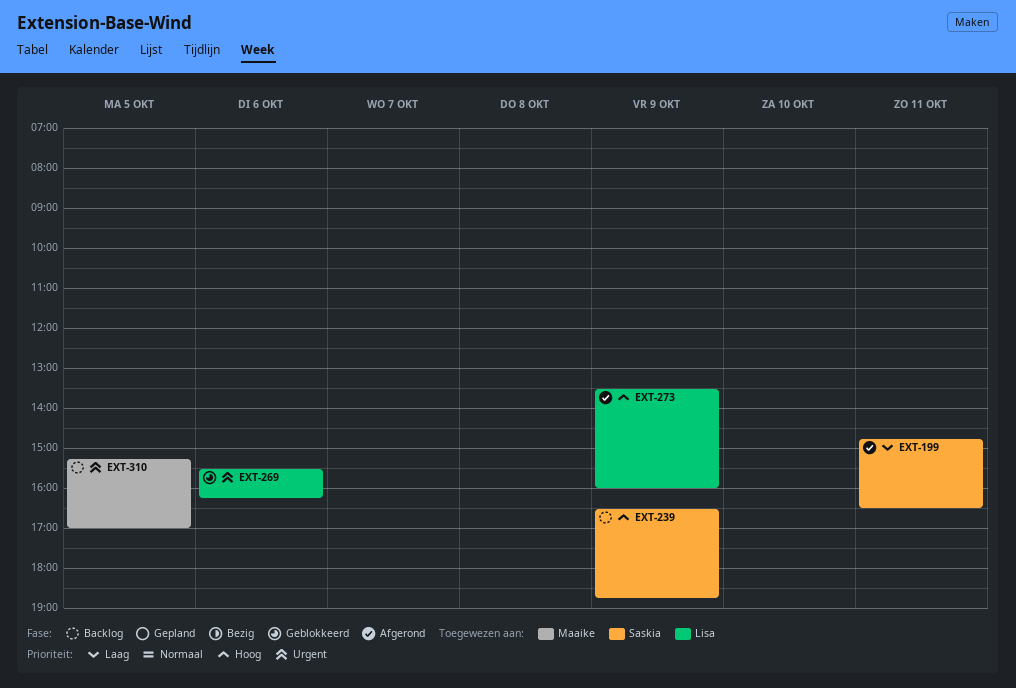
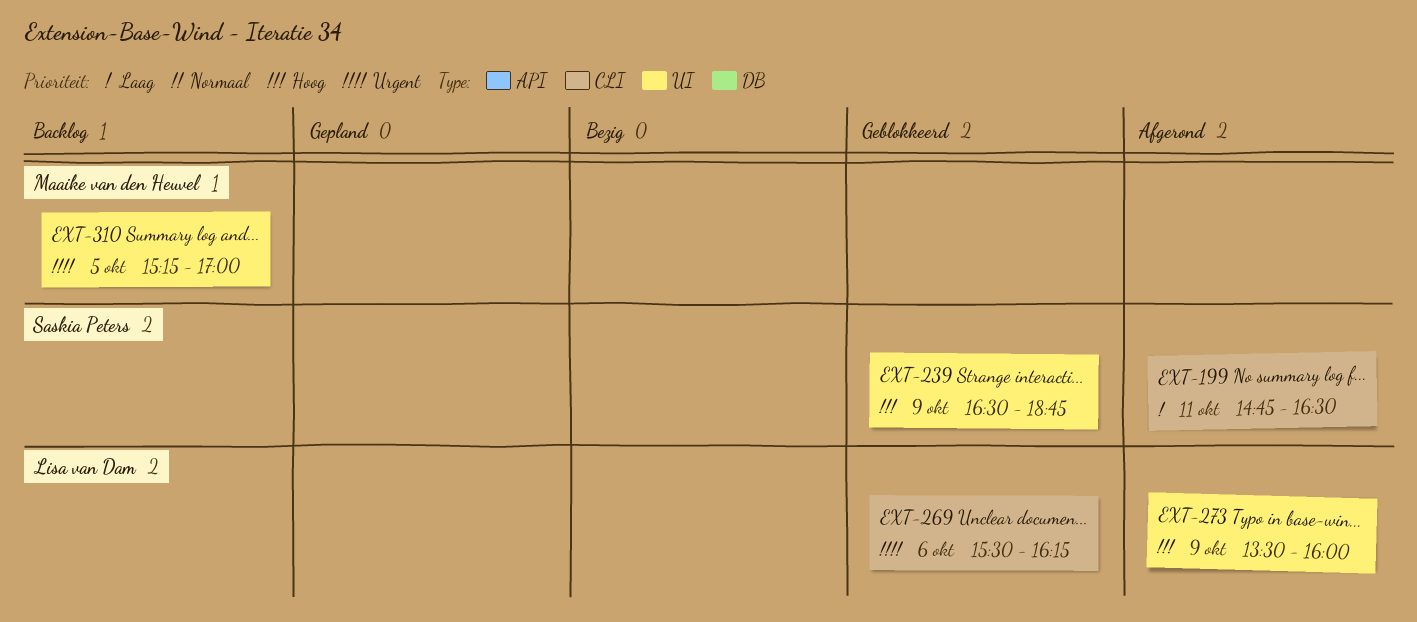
EXT-239, status: Backlog -> Geblokkeerd

